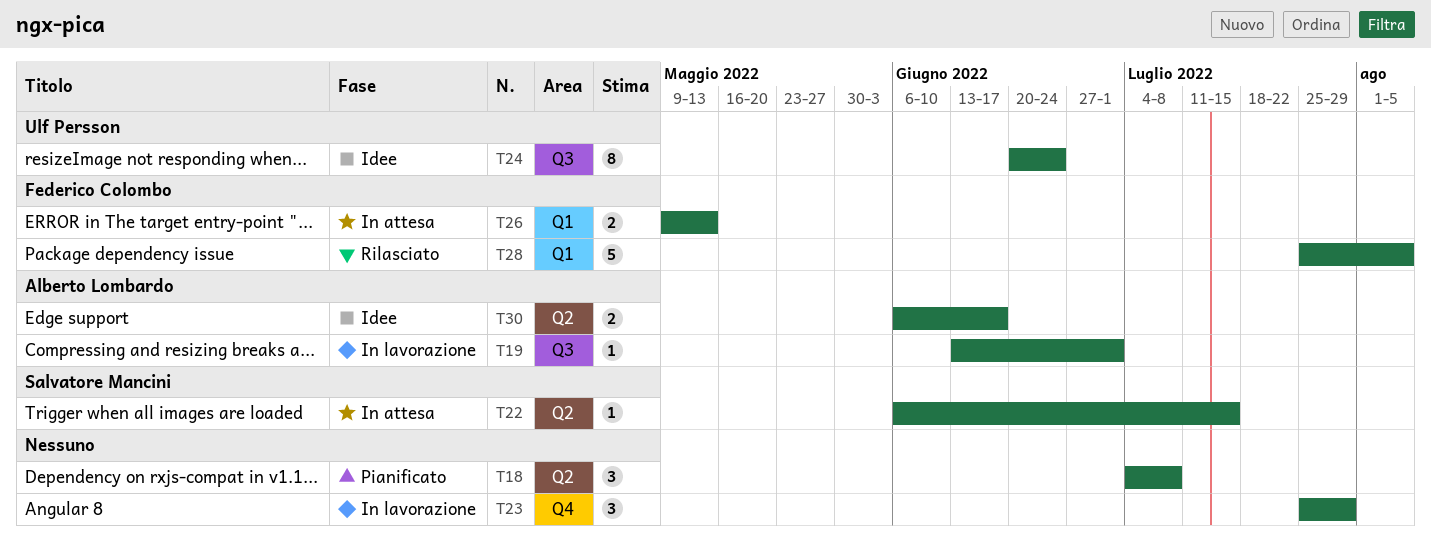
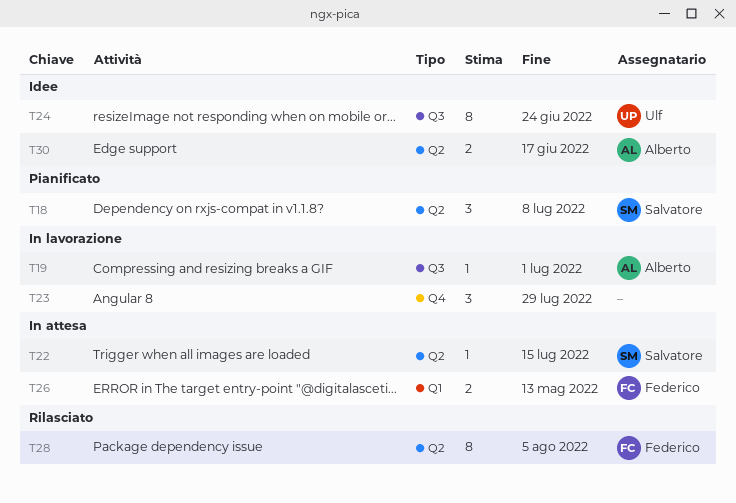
T18, owner: none -> Salvatore Mancini
T28, label: Q1 -> Q2
T28, estimate: 5 -> 8

